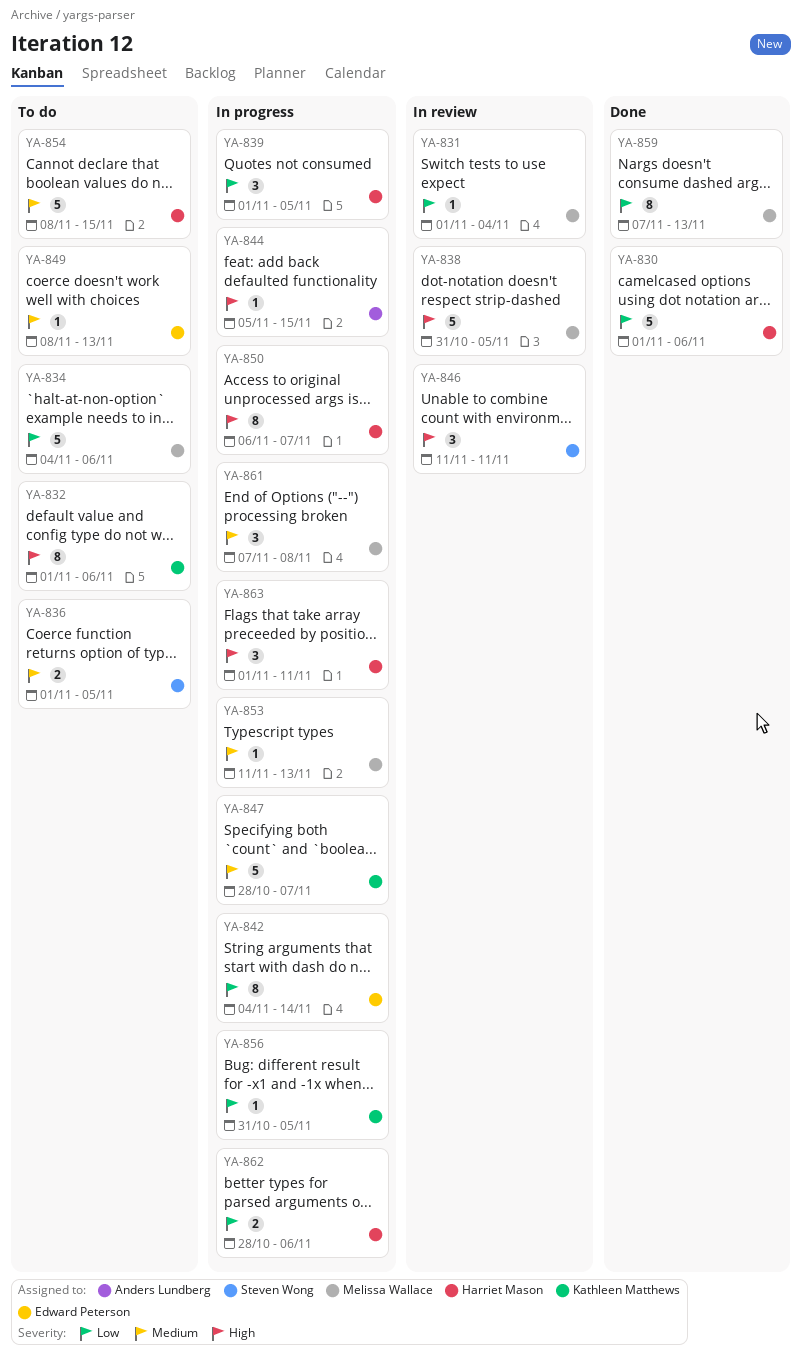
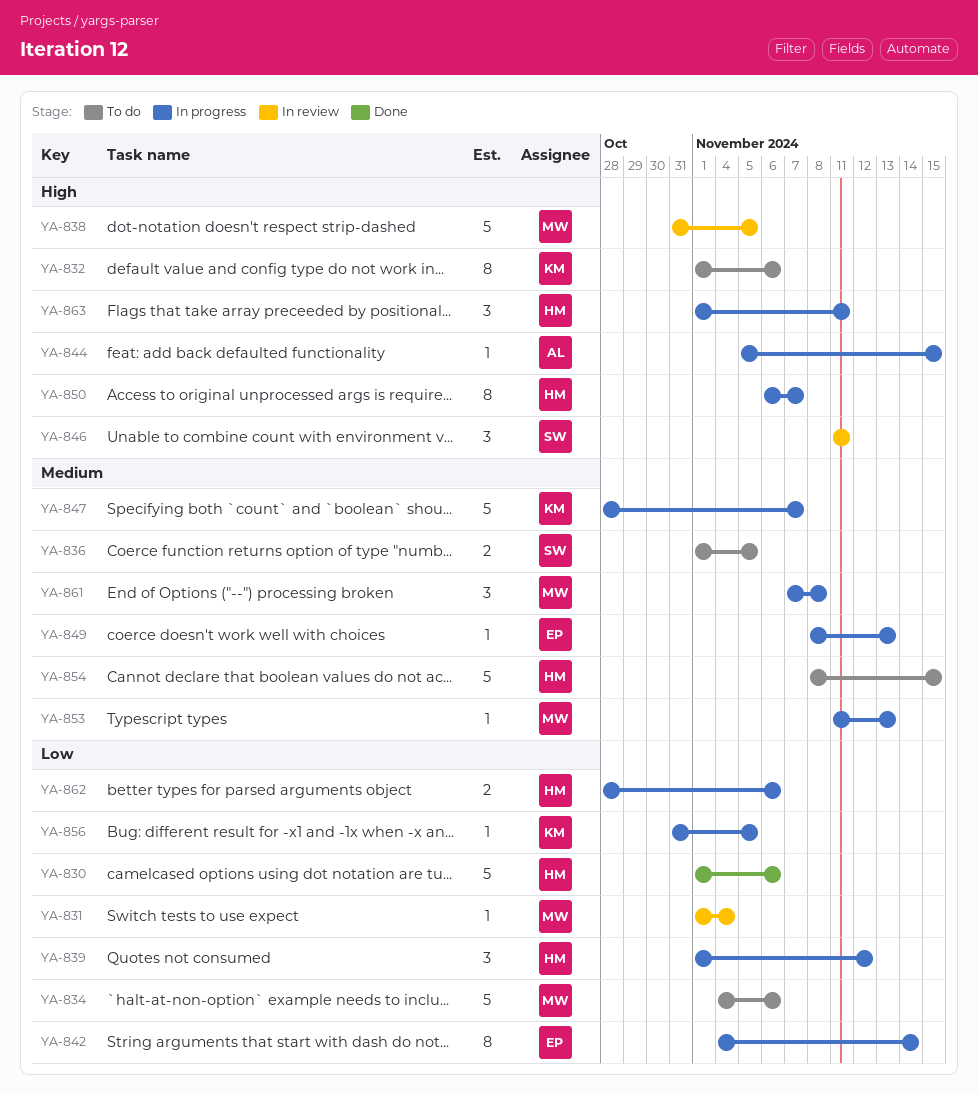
YA-839, due: Nov 5 -> Nov 12
YA-849, status: To do -> In progress
YA-859: present -> none

